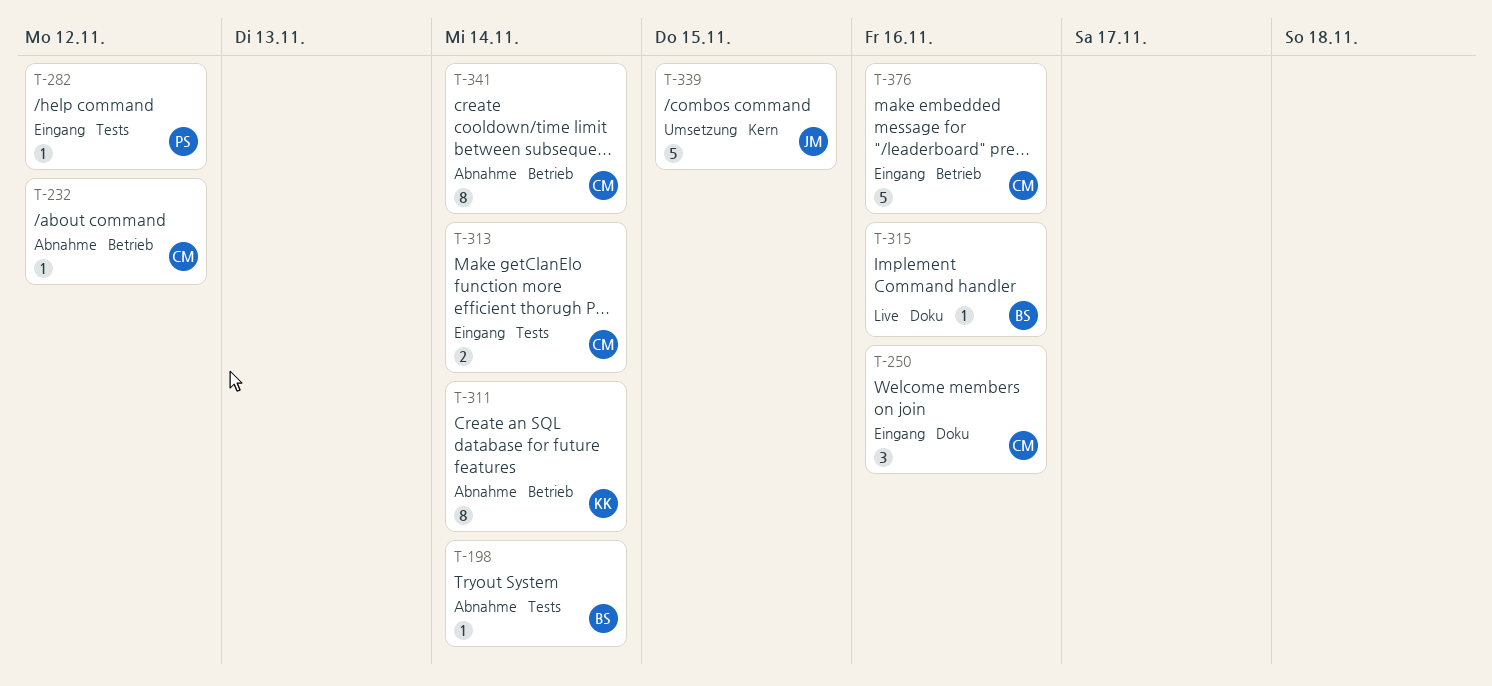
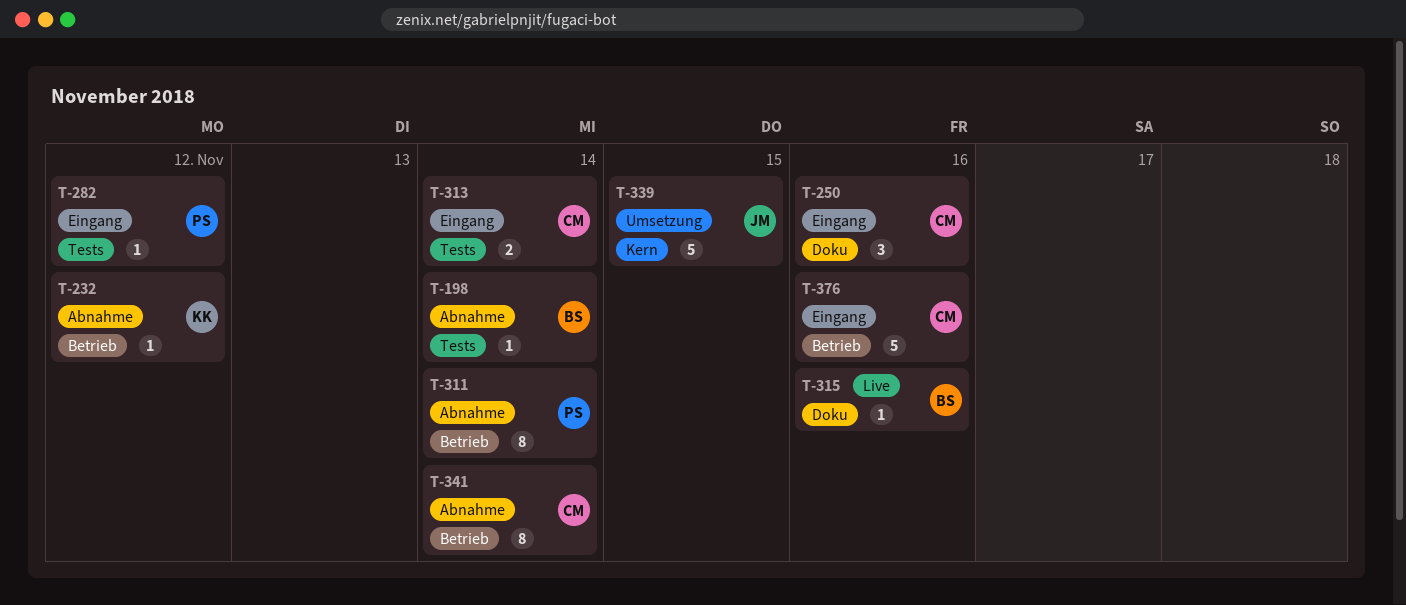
T-232, owner: CM -> KK
T-311, owner: KK -> PS

